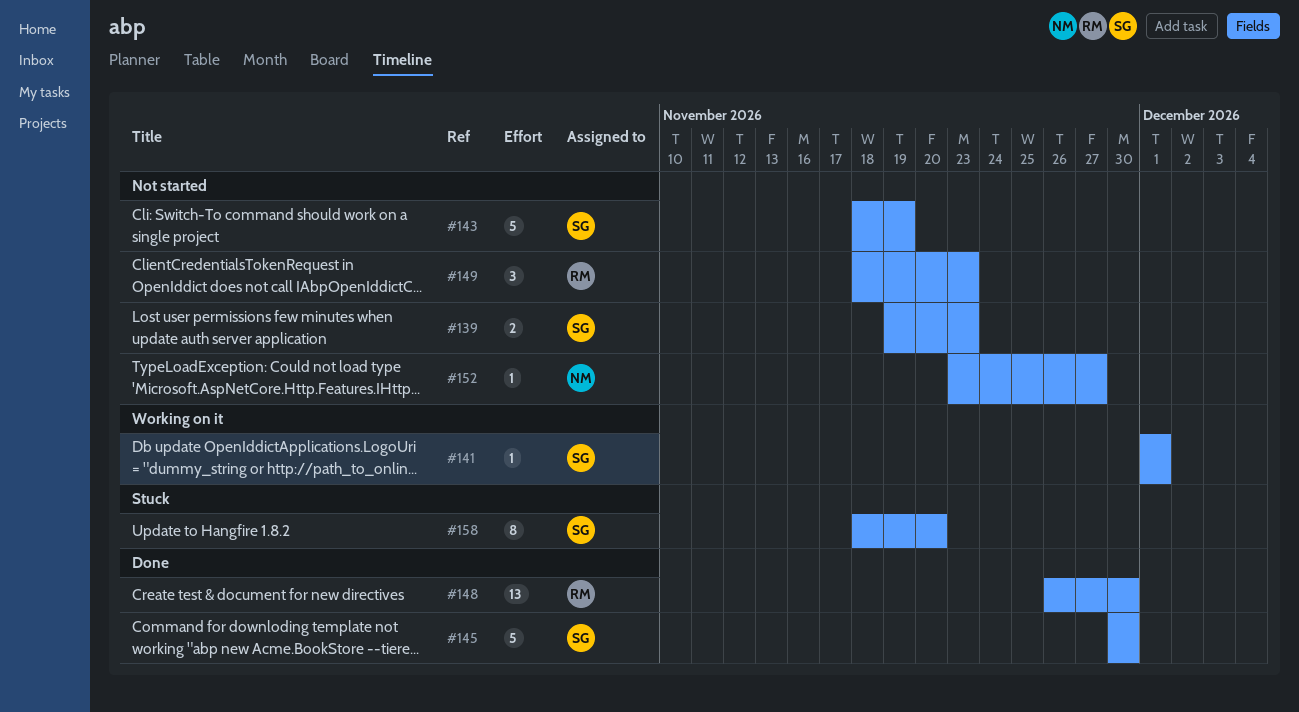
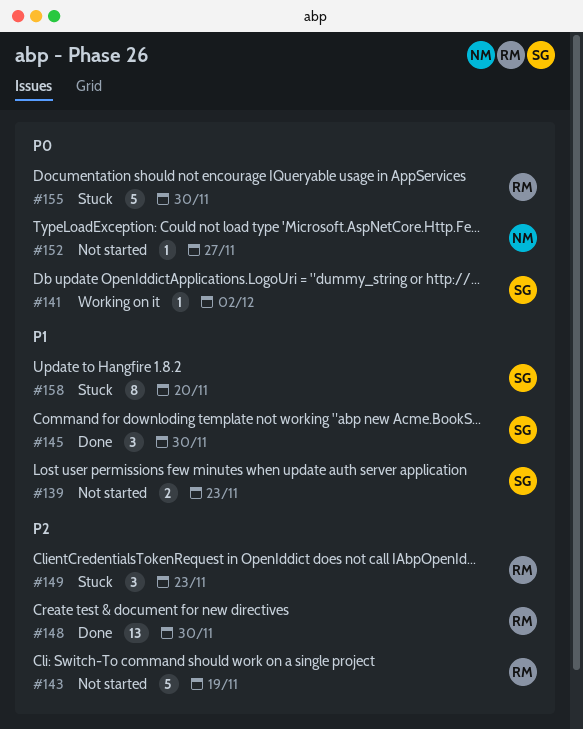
#141, due: Dec 1 -> Dec 2
#143, owner: SG -> RM
#145, estimate: 5 -> 3
#149, status: Not started -> Stuck
#155: none -> present

